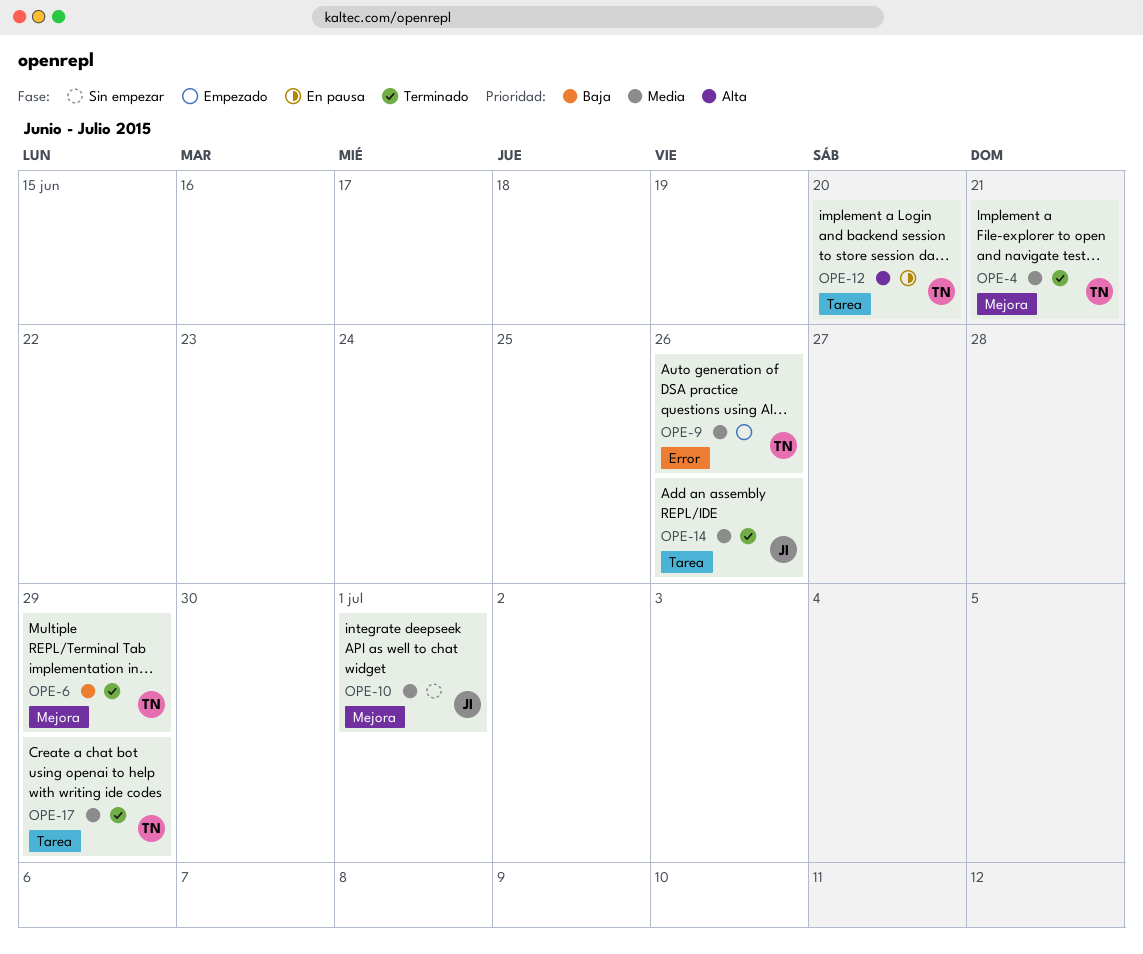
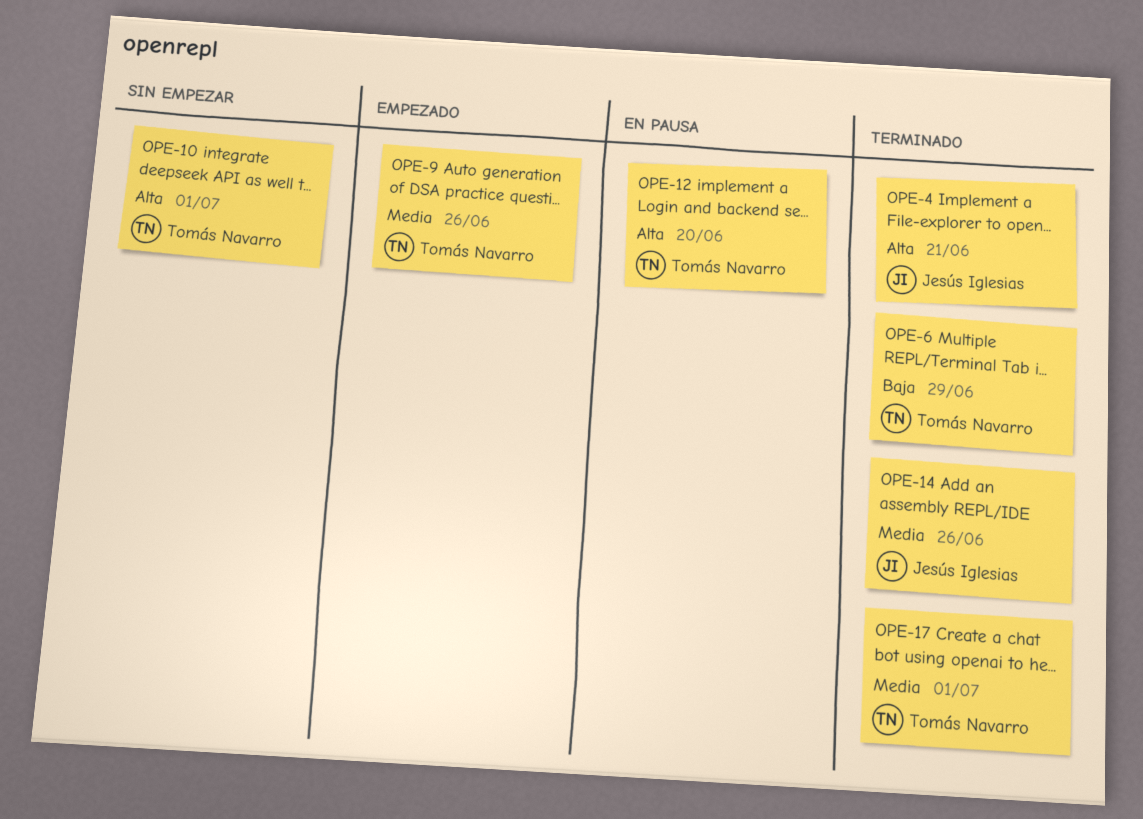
OPE-4, owner: Tomás Navarro -> Jesús Iglesias
OPE-4, priority: Media -> Alta
OPE-10, owner: Jesús Iglesias -> Tomás Navarro
OPE-10, priority: Media -> Alta
OPE-17, due: Jun 29 -> Jul 1

